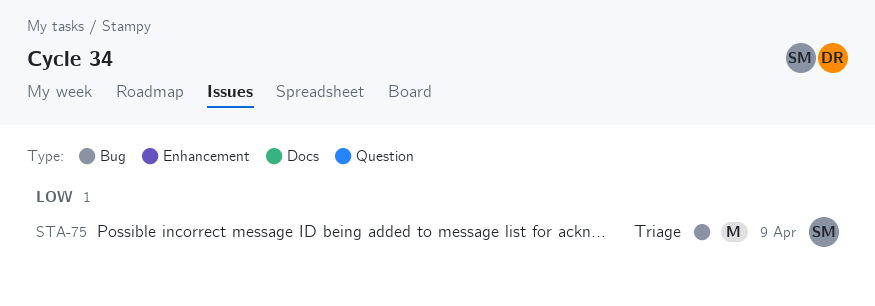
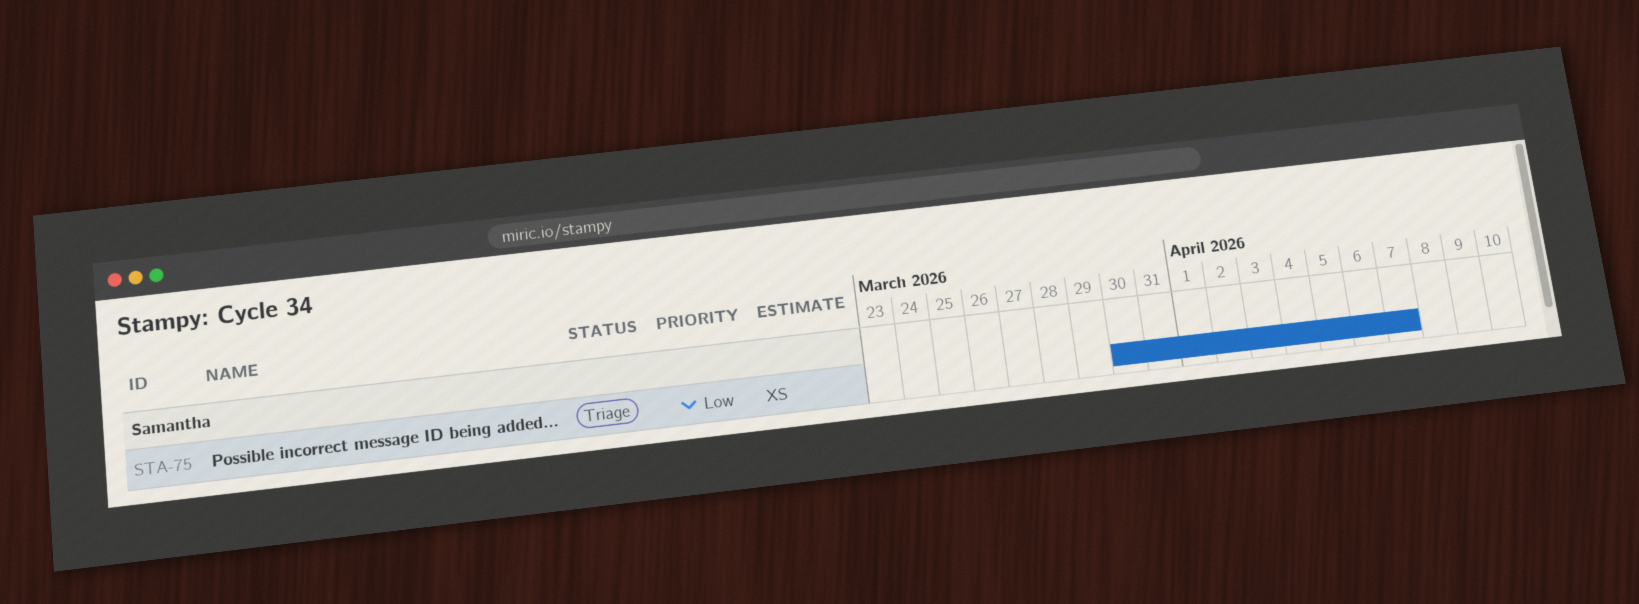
STA-75, estimate: M -> XS
STA-75, due: Apr 9 -> Apr 7

